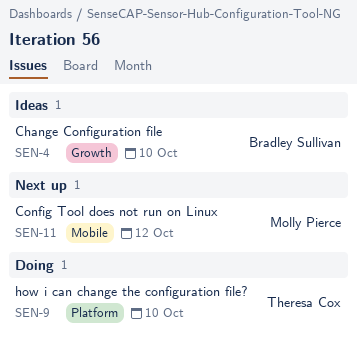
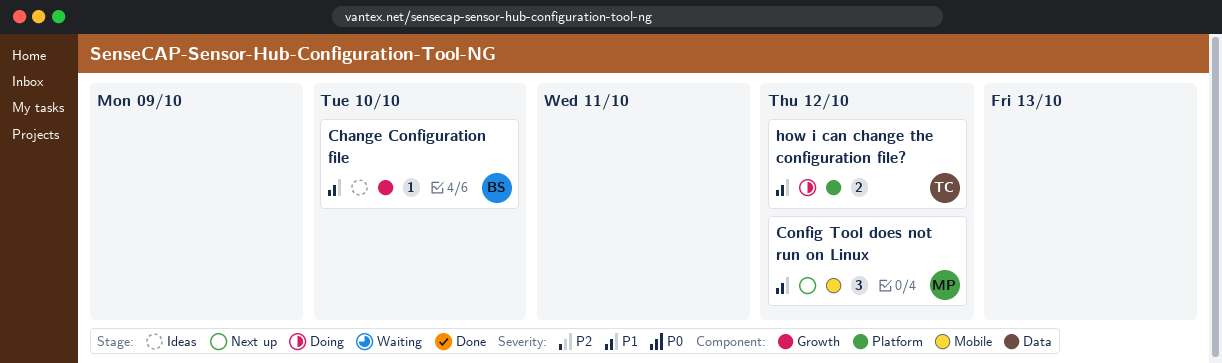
how i can change the configuration file?, due: Oct 10 -> Oct 12

